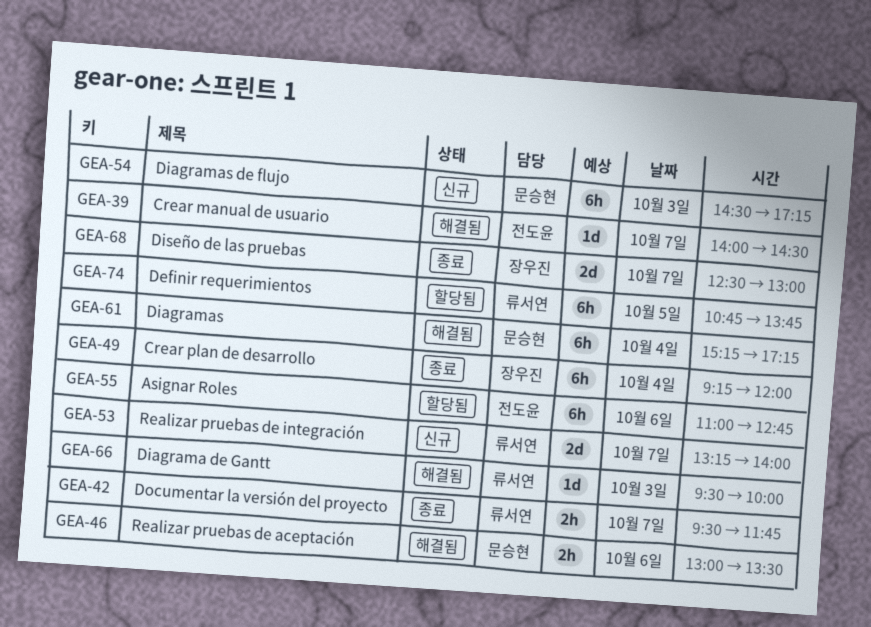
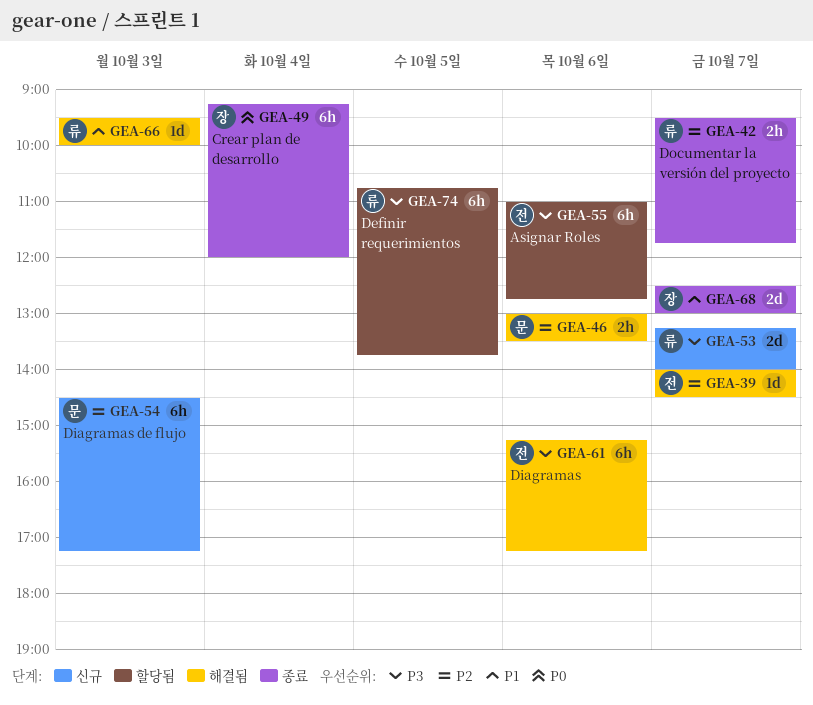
GEA-61, owner: 문승현 -> 전도윤
GEA-61, day: Oct 4 -> Oct 6

